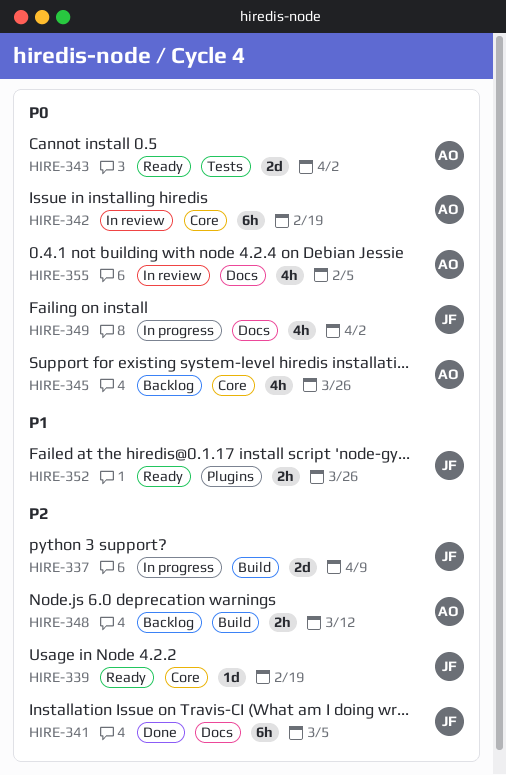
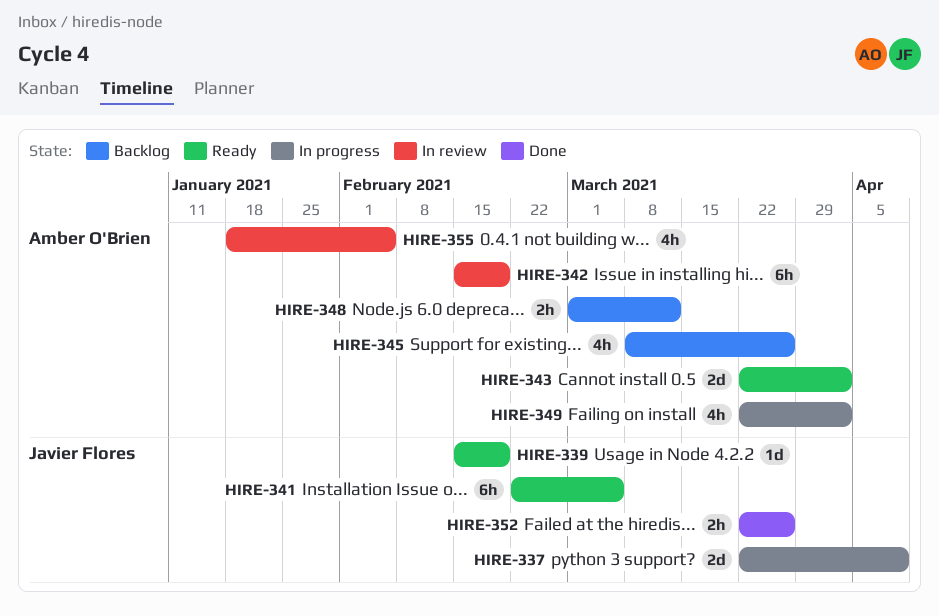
HIRE-341, status: Done -> Ready
HIRE-349, owner: Javier Flores -> Amber O'Brien
HIRE-352, status: Ready -> Done

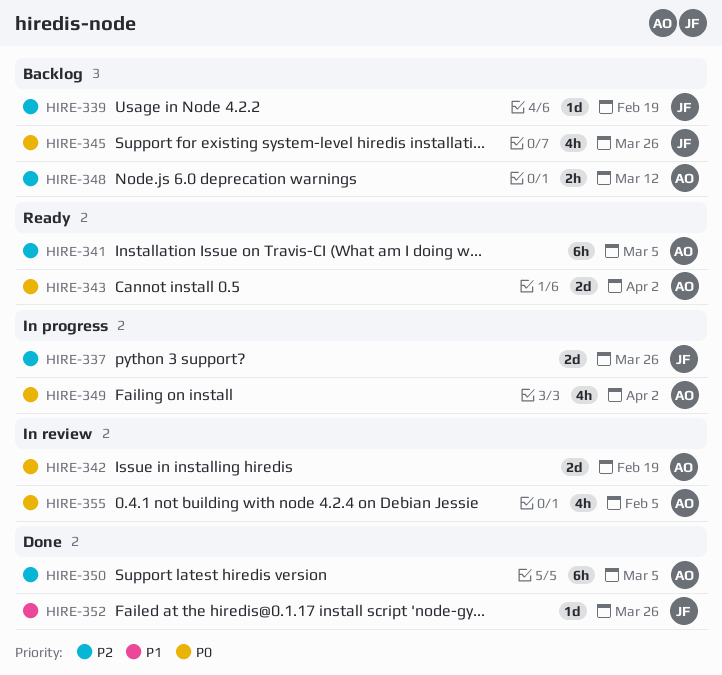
HIRE-337, due: Apr 9 -> Mar 26
HIRE-339, status: Ready -> Backlog
HIRE-341, owner: Javier Flores -> Amber O'Brien
HIRE-342, estimate: 6h -> 2d
HIRE-345, owner: Amber O'Brien -> Javier Flores
HIRE-350: none -> present
HIRE-352, estimate: 2h -> 1d

